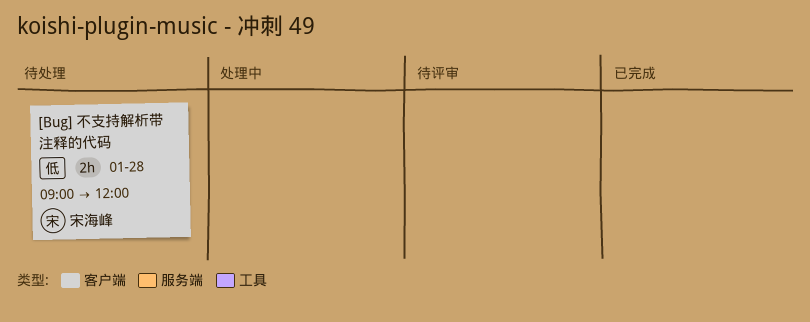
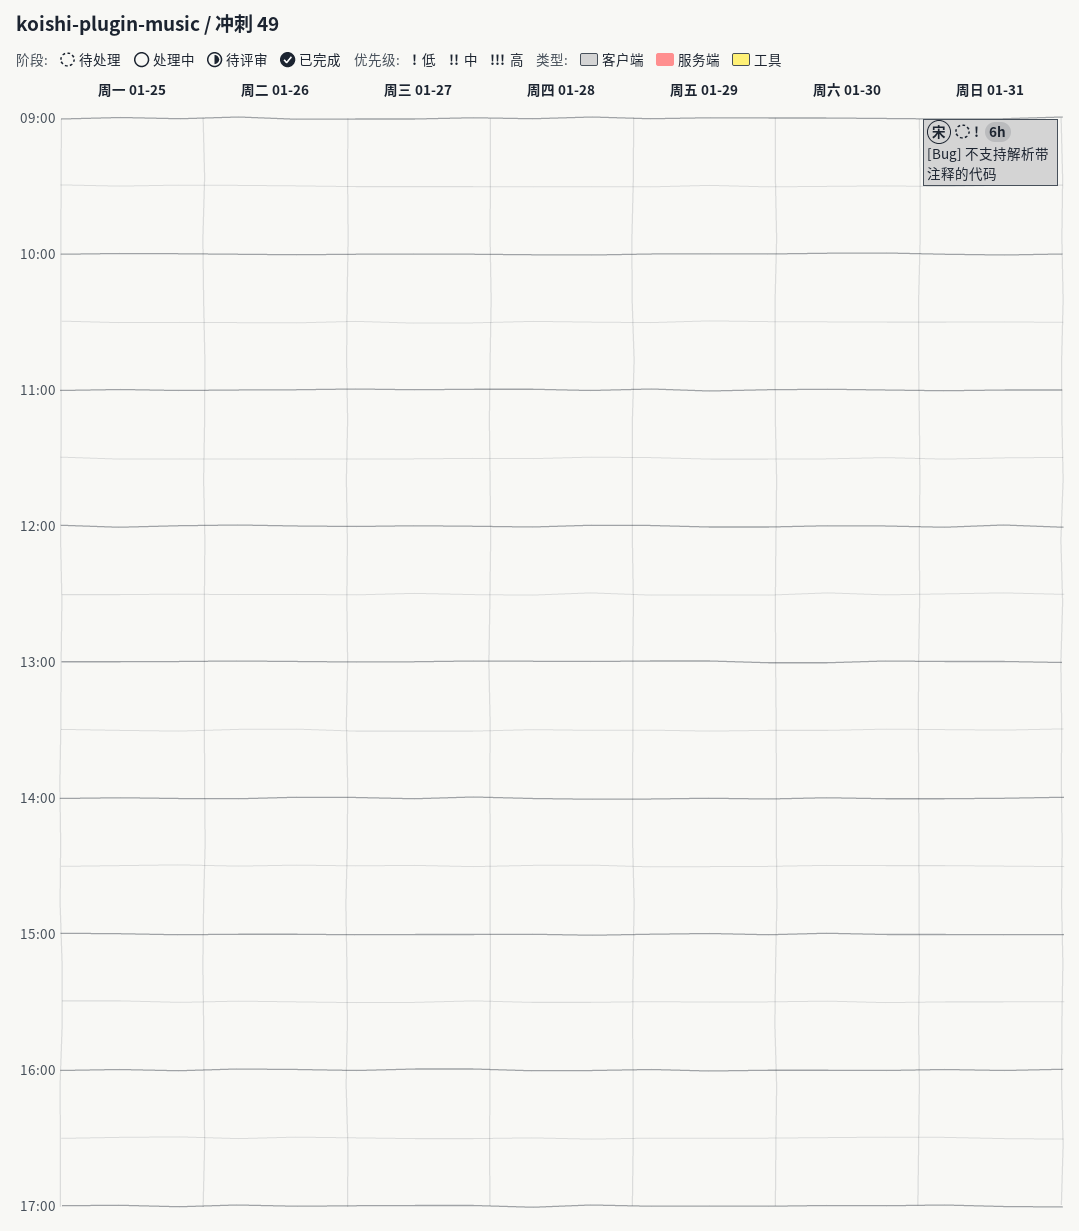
[Bug] 不支持解析带注释的代码, estimate: 2h -> 6h
[Bug] 不支持解析带注释的代码, day: Jan 28 -> Jan 31
[Bug] 不支持解析带注释的代码, ends: 12:00 -> 09:30

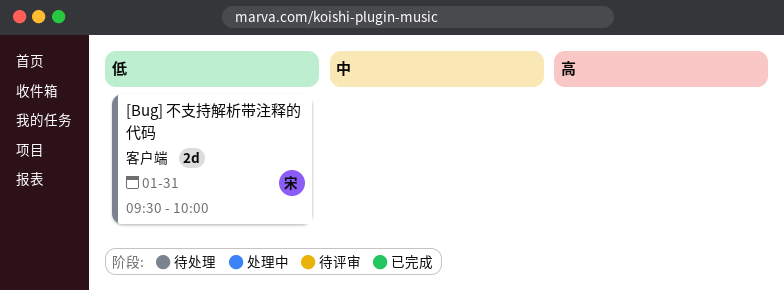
[Bug] 不支持解析带注释的代码, estimate: 6h -> 2d
[Bug] 不支持解析带注释的代码, begins: 09:00 -> 09:30
[Bug] 不支持解析带注释的代码, ends: 09:30 -> 10:00

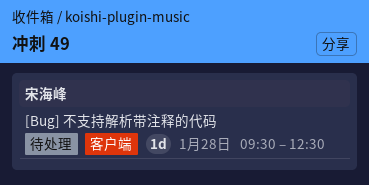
[Bug] 不支持解析带注释的代码, estimate: 2d -> 1d
[Bug] 不支持解析带注释的代码, day: Jan 31 -> Jan 28
[Bug] 不支持解析带注释的代码, ends: 10:00 -> 12:30

